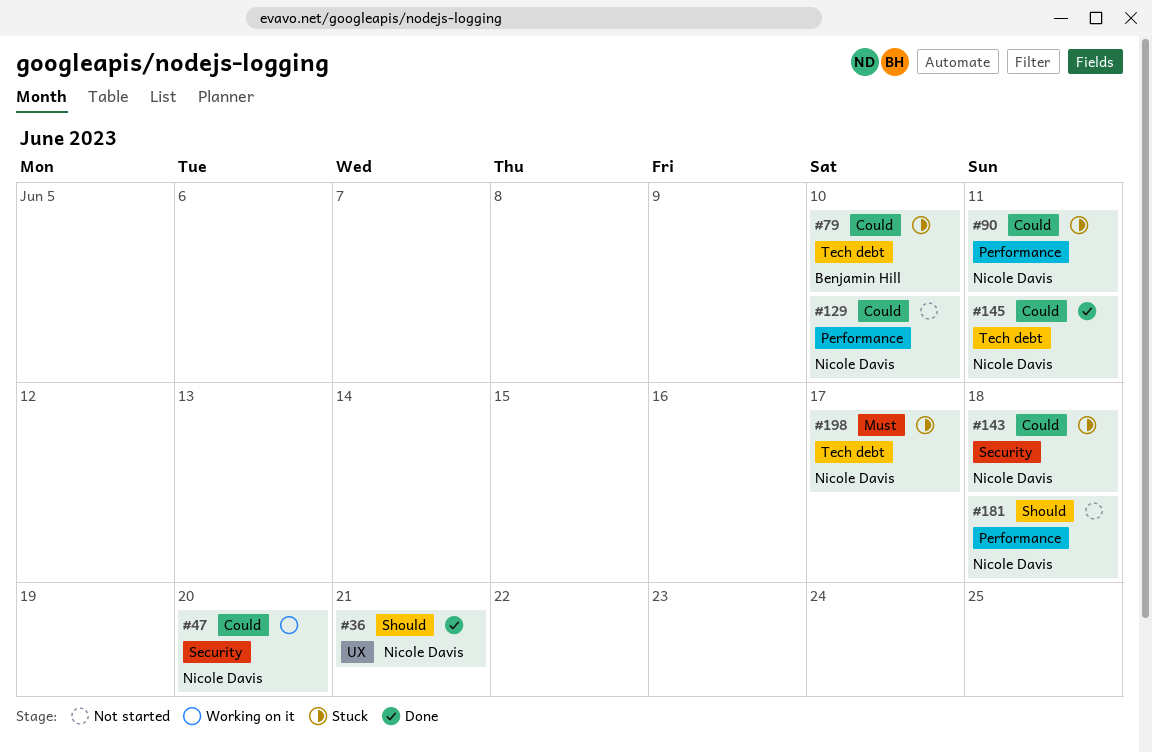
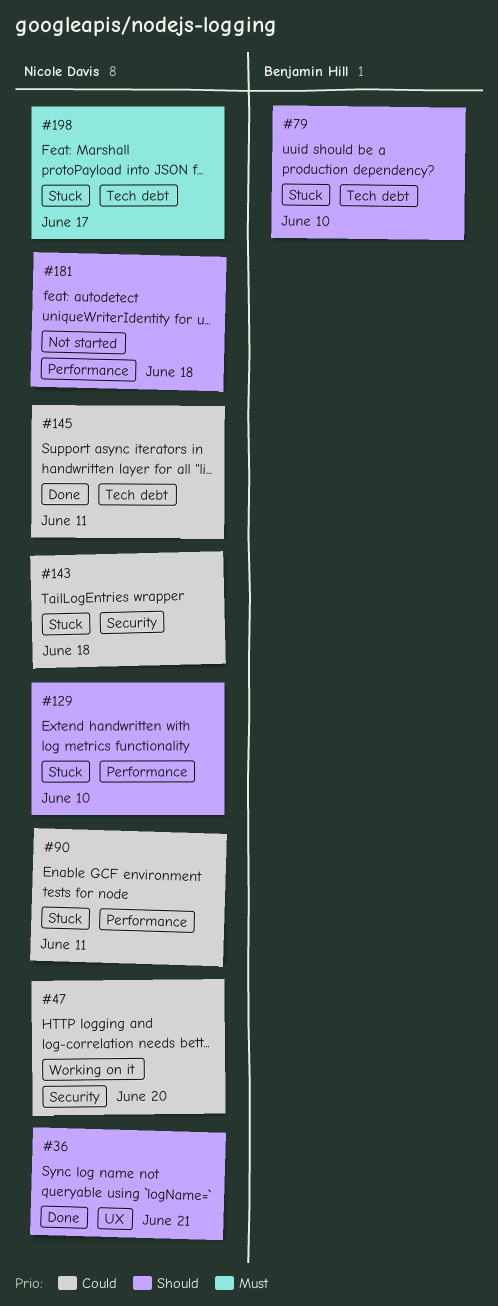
#79, priority: Could -> Should
#129, status: Not started -> Stuck
#129, priority: Could -> Should

